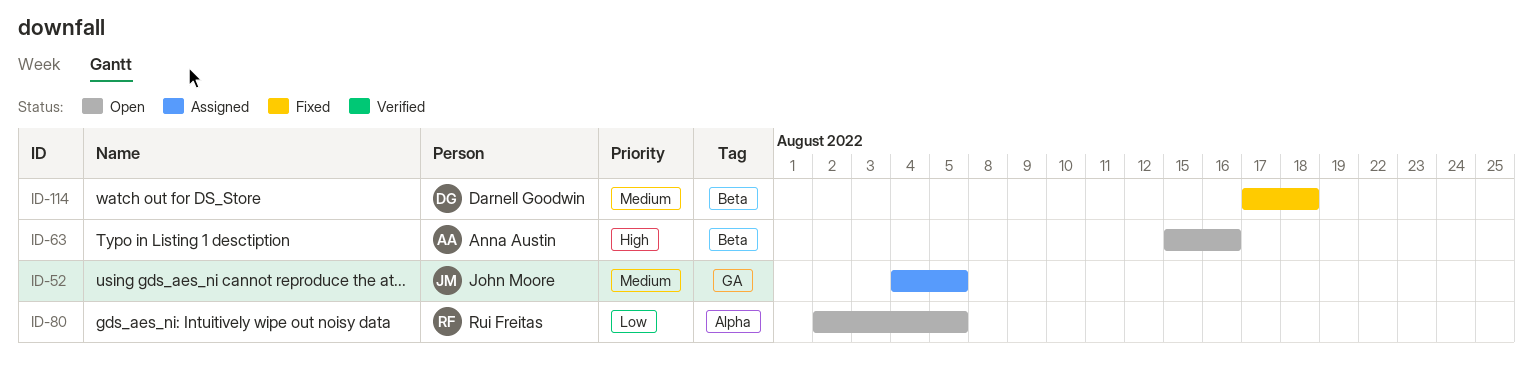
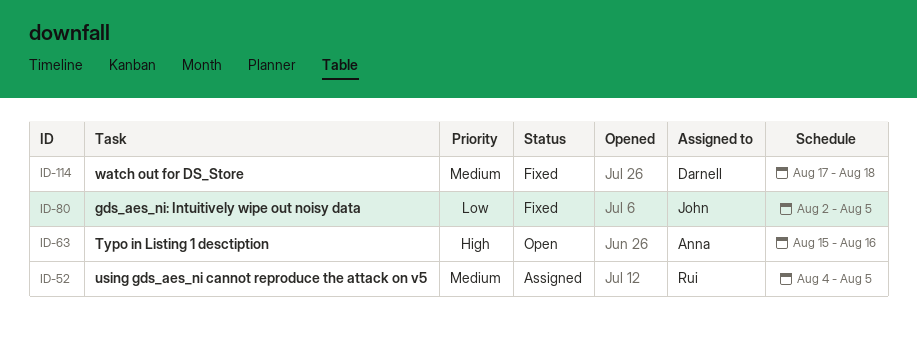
ID-52, owner: John Moore -> Rui Freitas
ID-80, status: Open -> Fixed
ID-80, owner: Rui Freitas -> John Moore

